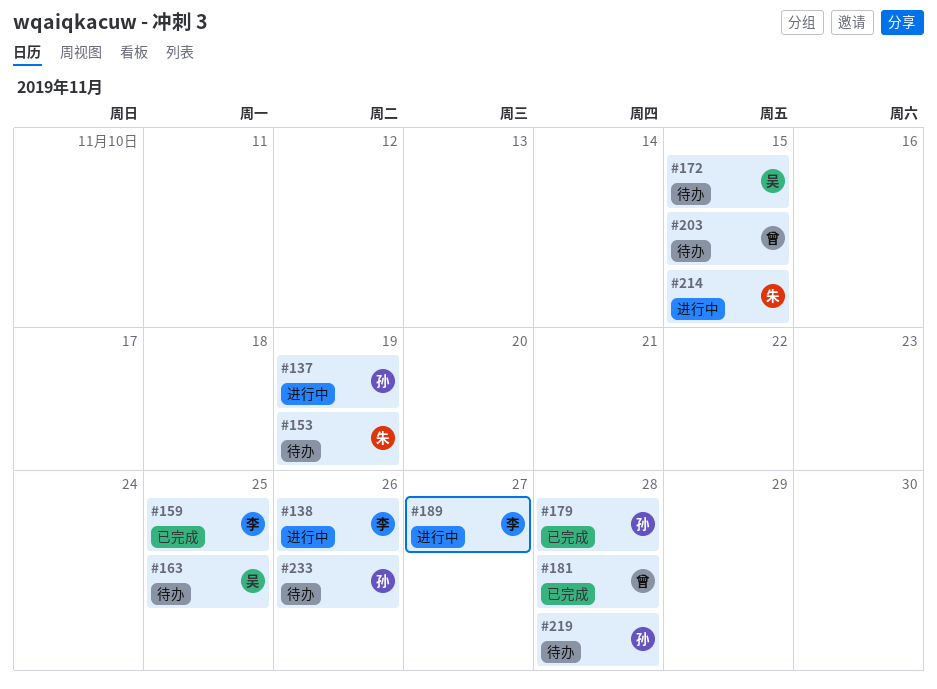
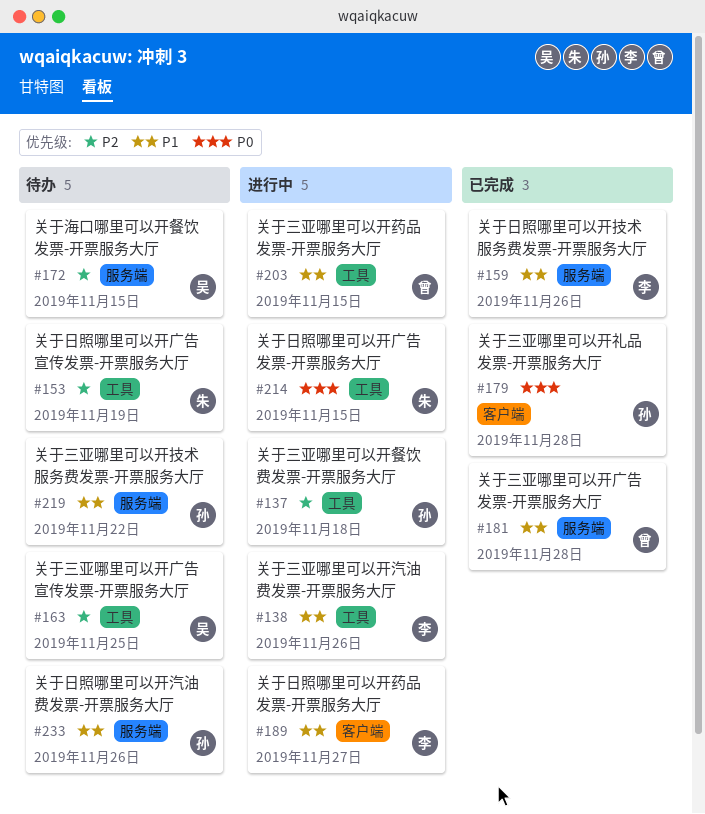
#137, due: Nov 19 -> Nov 18
#159, due: Nov 25 -> Nov 26
#203, status: 待办 -> 进行中
#219, due: Nov 28 -> Nov 22

